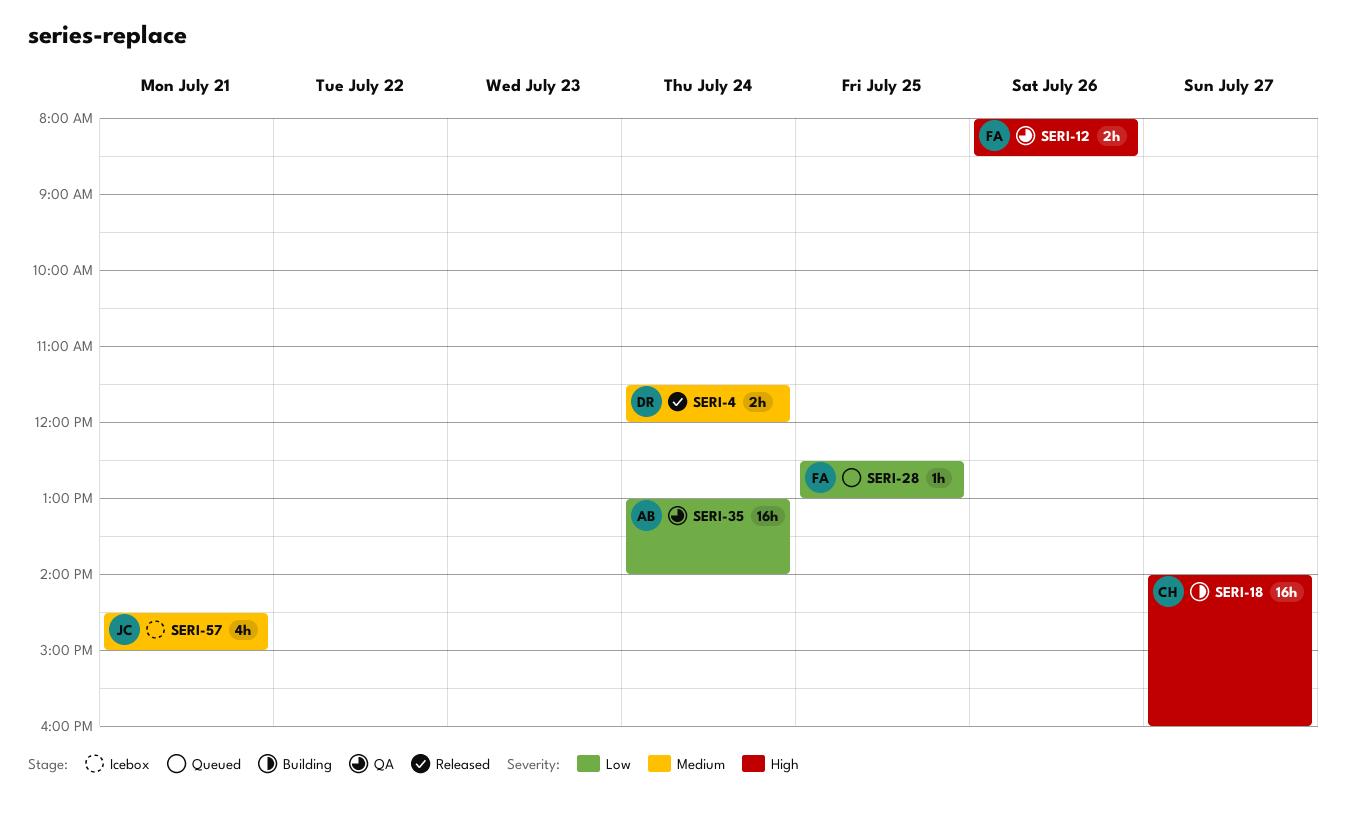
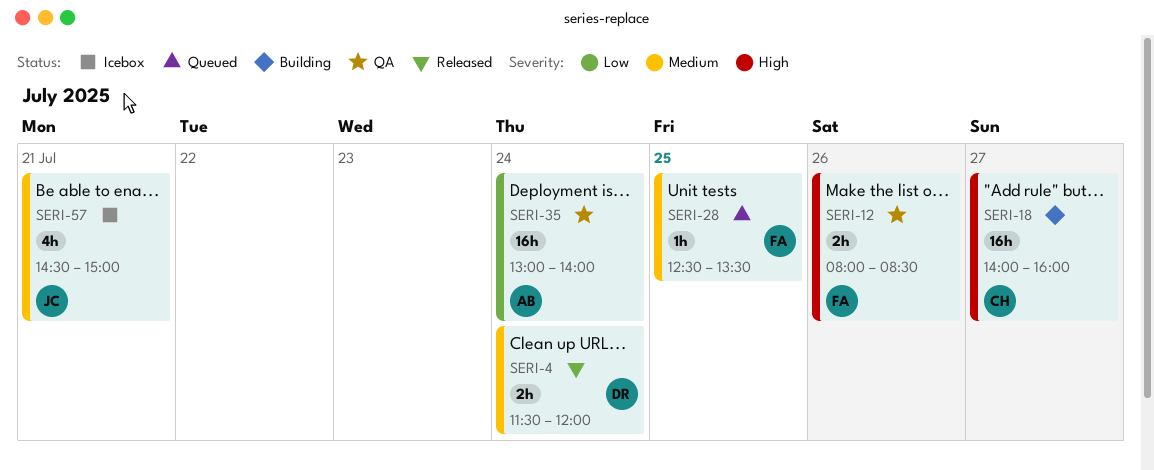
SERI-28, priority: Low -> Medium
SERI-28, ends: 13:00 -> 13:30

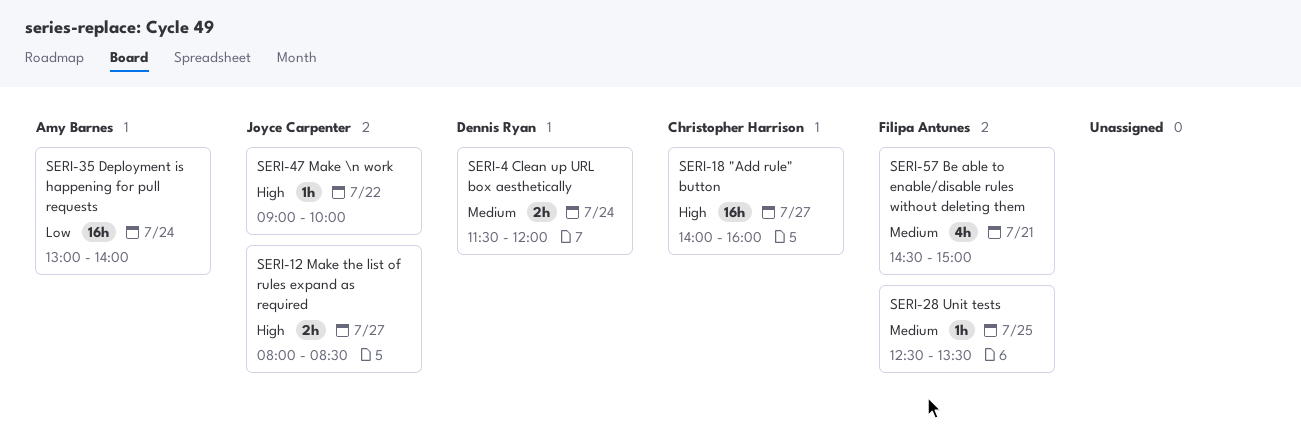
SERI-12, owner: Filipa Antunes -> Joyce Carpenter
SERI-12, day: Jul 26 -> Jul 27
SERI-47: none -> present
SERI-57, owner: Joyce Carpenter -> Filipa Antunes

